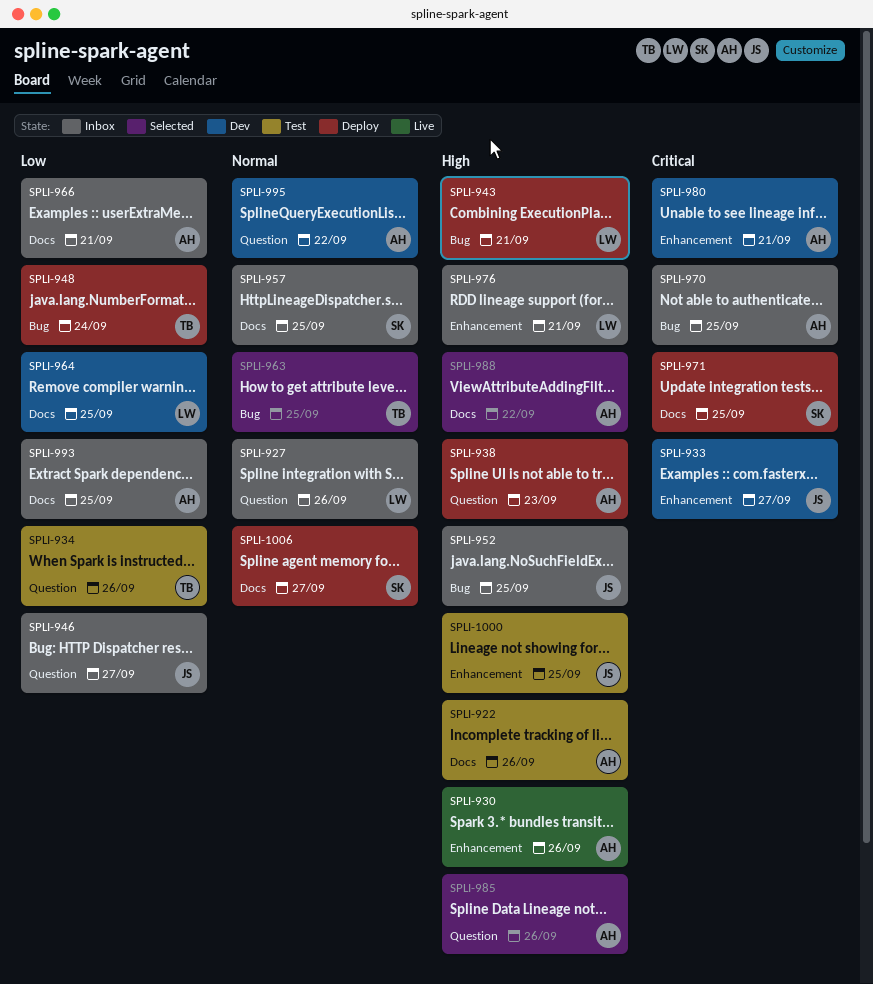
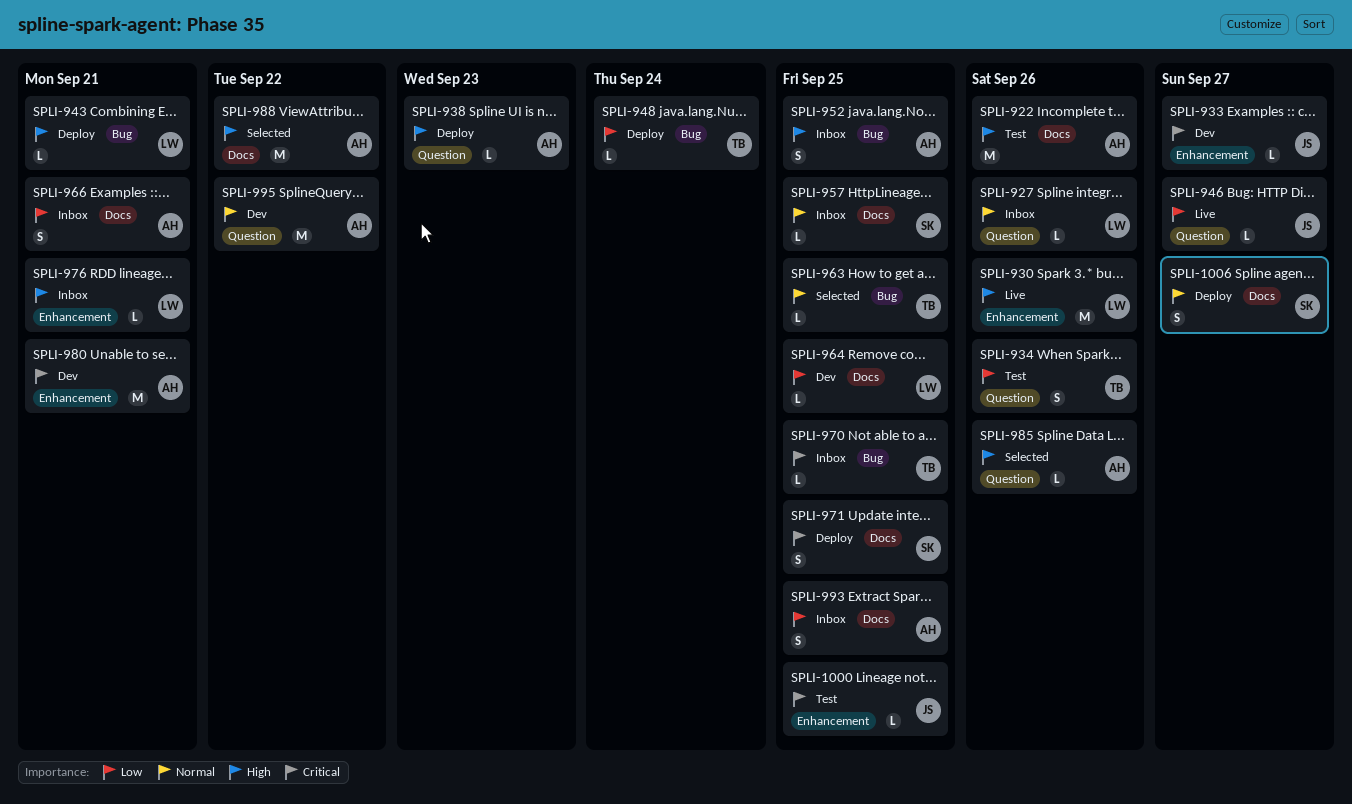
SPLI-930, owner: AH -> LW
SPLI-946, status: Inbox -> Live
SPLI-952, owner: JS -> AH
SPLI-970, owner: AH -> TB
SPLI-1000, priority: High -> Critical

